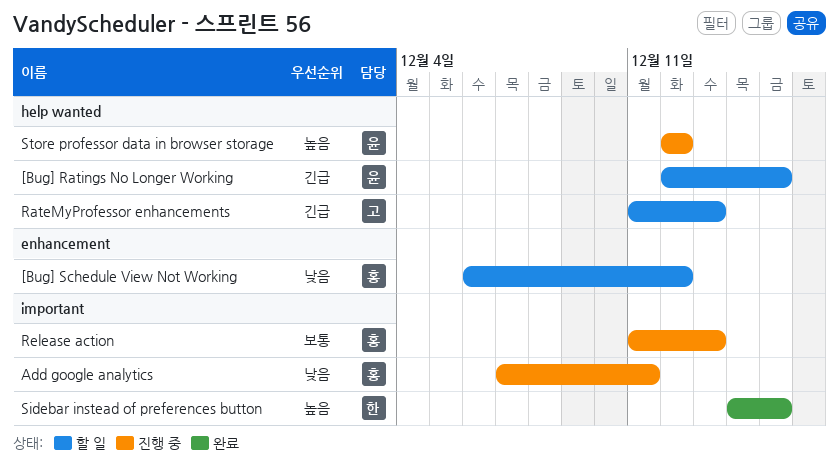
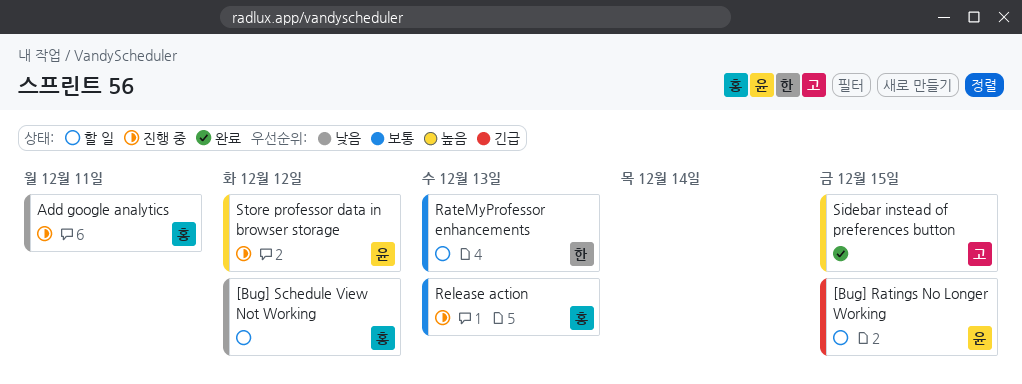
RateMyProfessor enhancements, owner: 고 -> 한
RateMyProfessor enhancements, priority: 긴급 -> 보통
Sidebar instead of preferences button, owner: 한 -> 고

